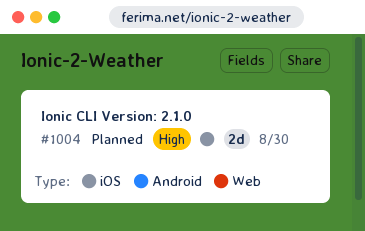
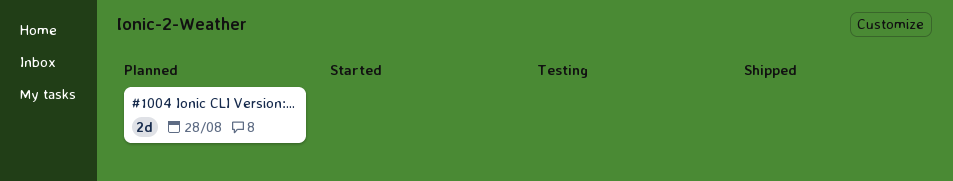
#1004, due: Aug 30 -> Aug 28

